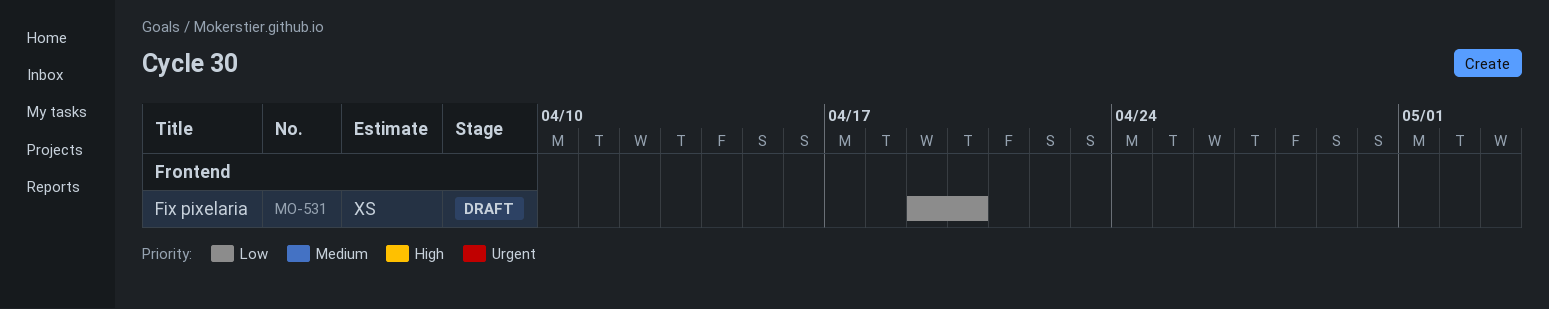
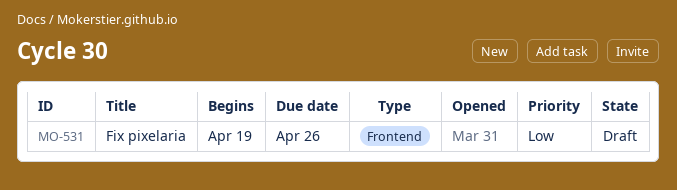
MO-531, due: Apr 20 -> Apr 26

